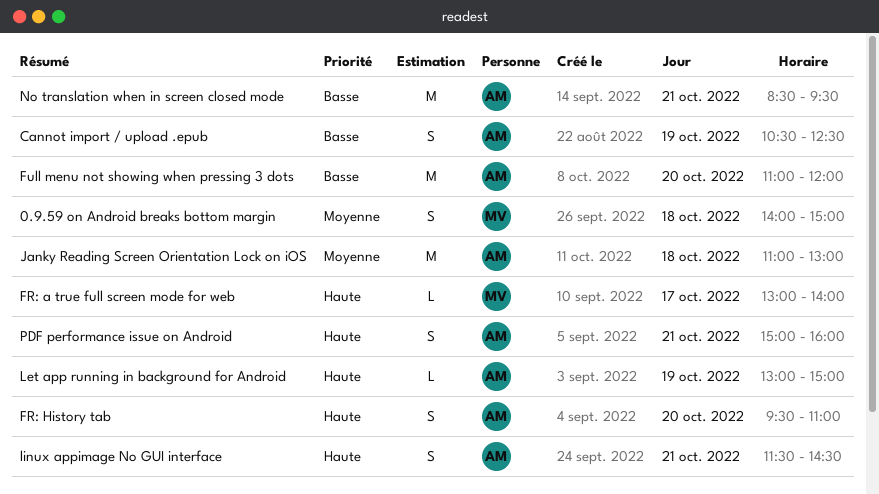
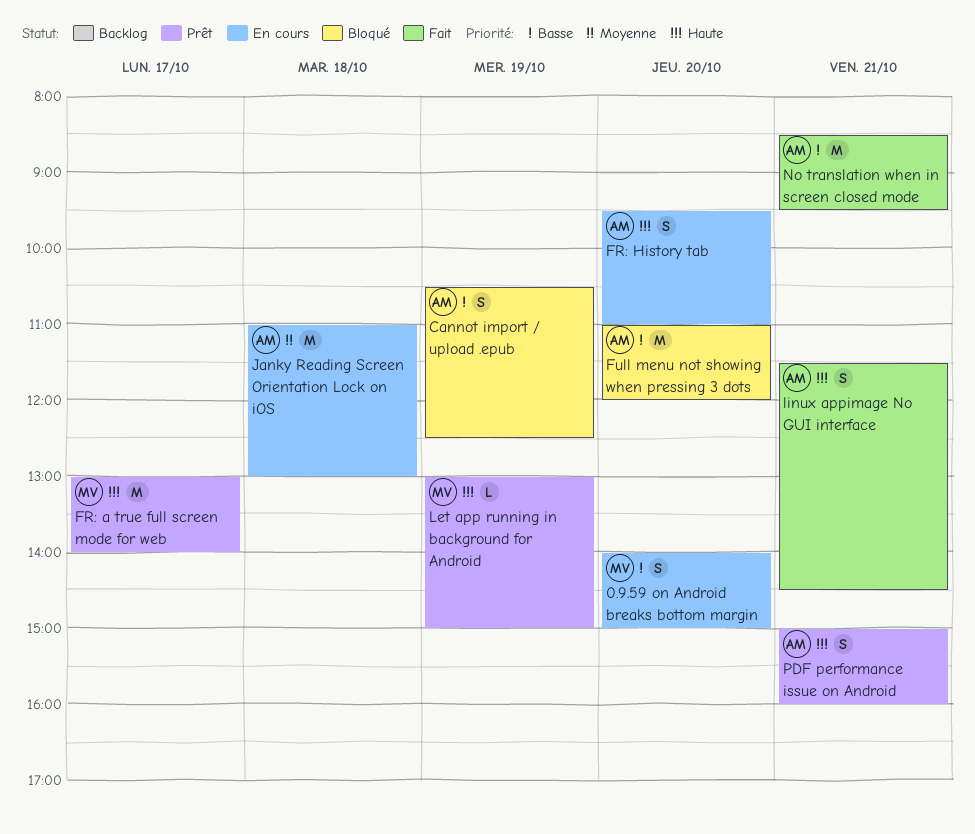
0.9.59 on Android breaks bottom margin, priority: Moyenne -> Basse
0.9.59 on Android breaks bottom margin, day: Oct 18 -> Oct 20
FR: a true full screen mode for web, estimate: L -> M
Let app running in background for Android, owner: AM -> MV

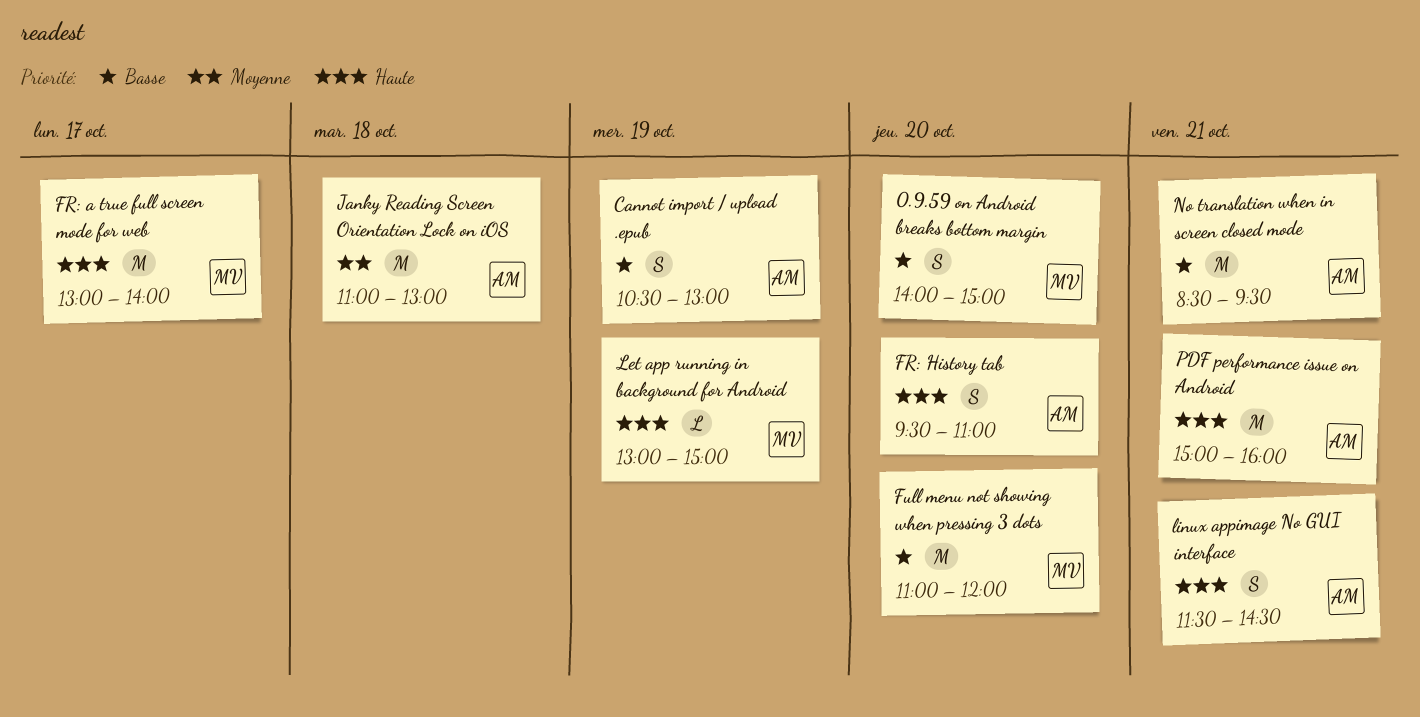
Cannot import / upload .epub, ends: 12:30 -> 13:00
Full menu not showing when pressing 3 dots, owner: AM -> MV
PDF performance issue on Android, estimate: S -> M

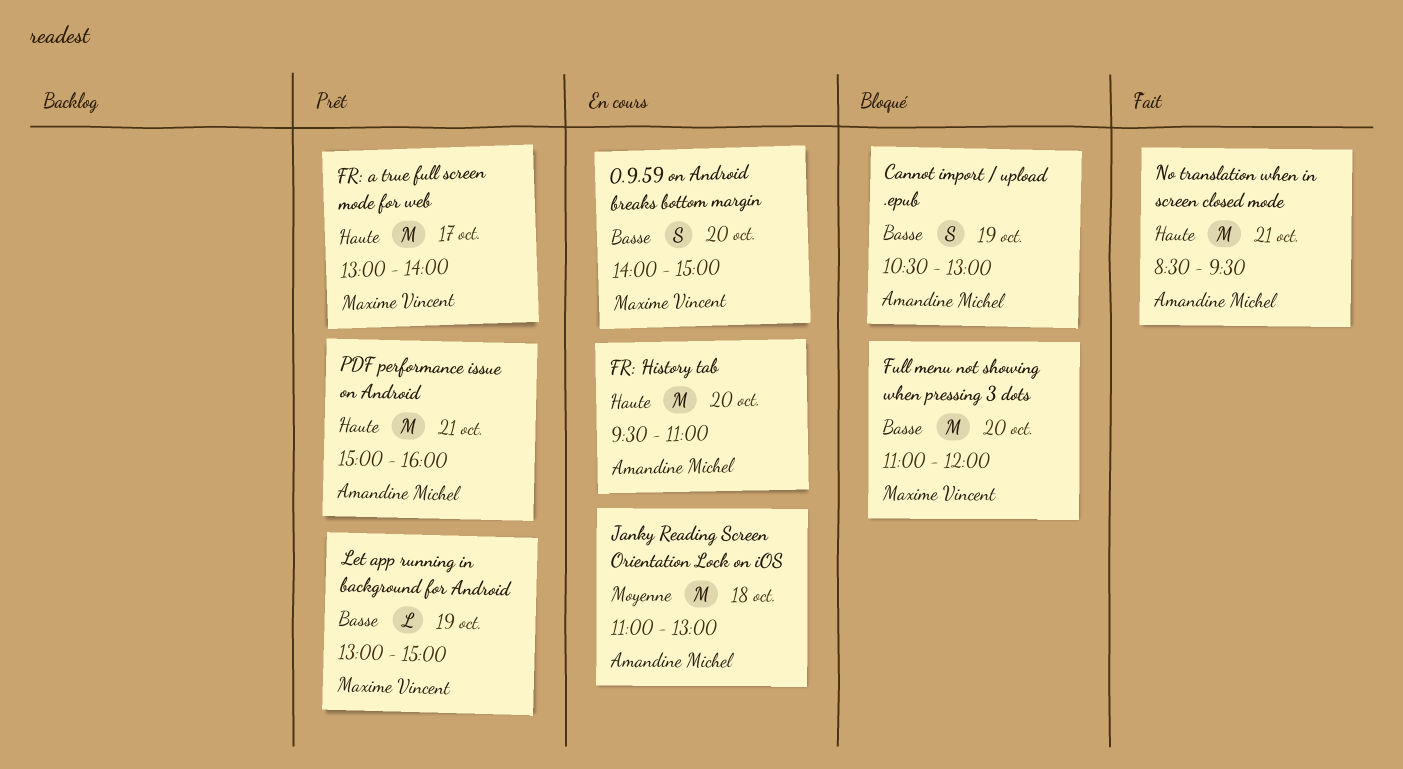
FR: History tab, estimate: S -> M
Let app running in background for Android, priority: Haute -> Basse
linux appimage No GUI interface: present -> none
No translation when in screen closed mode, priority: Basse -> Haute

